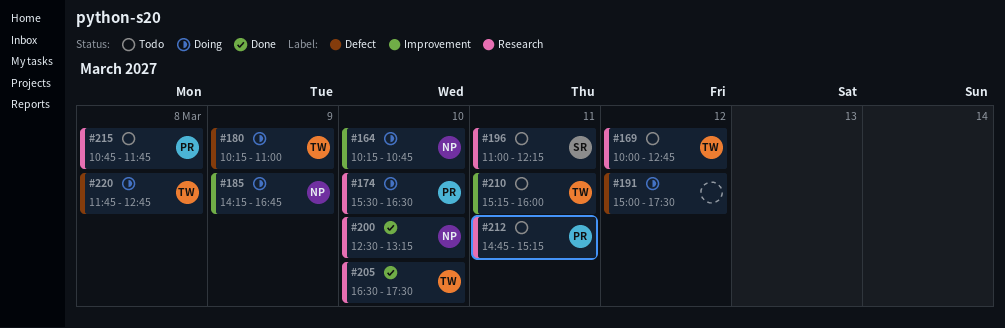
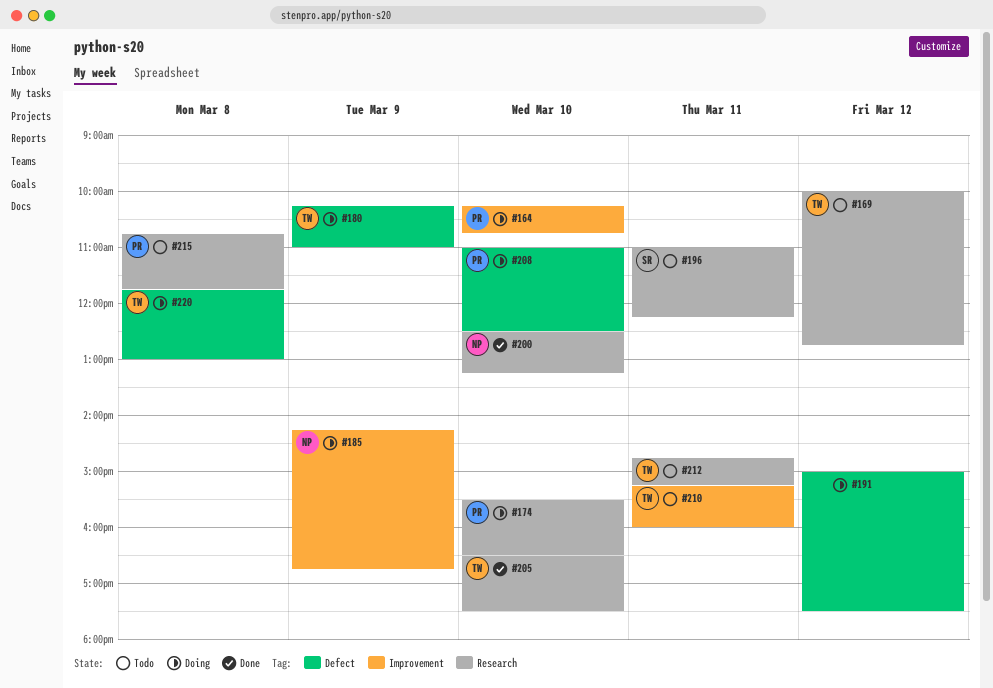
#164, owner: NP -> PR
#208: none -> present
#212, owner: PR -> TW
#220, ends: 12:45 -> 13:00

